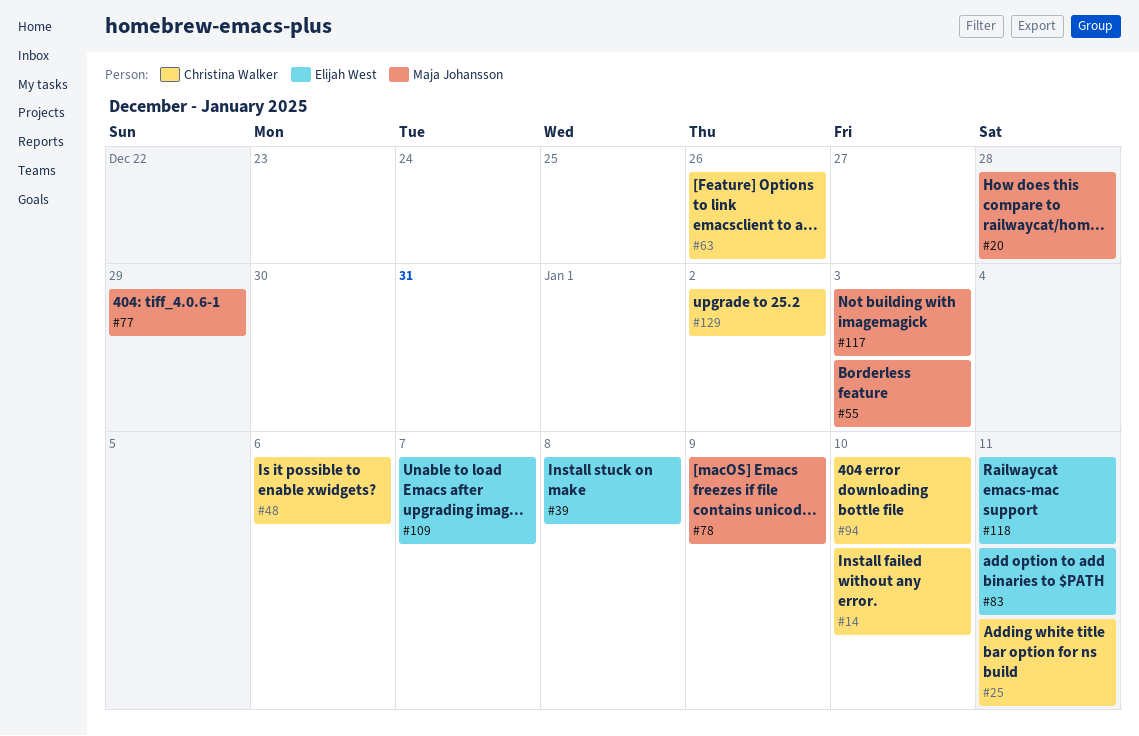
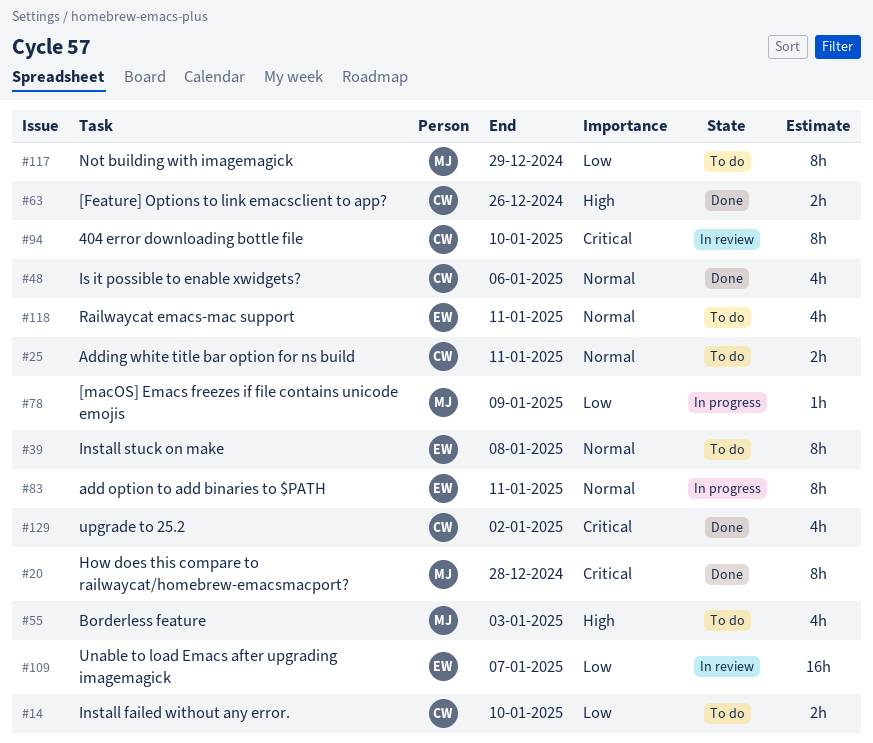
#77: present -> none
#117, due: Jan 3 -> Dec 29

